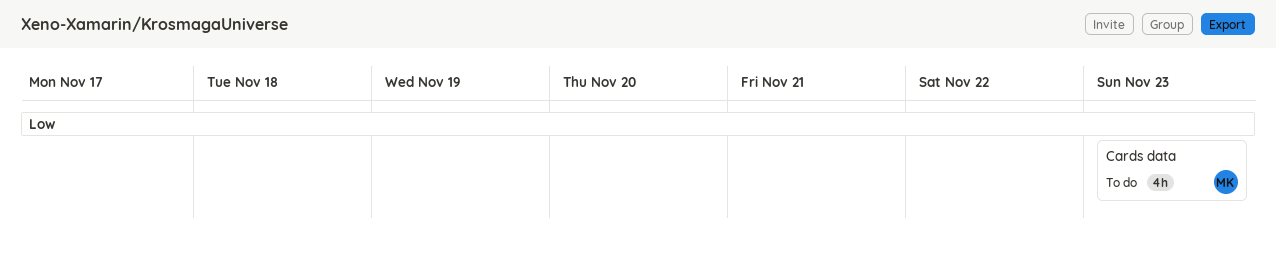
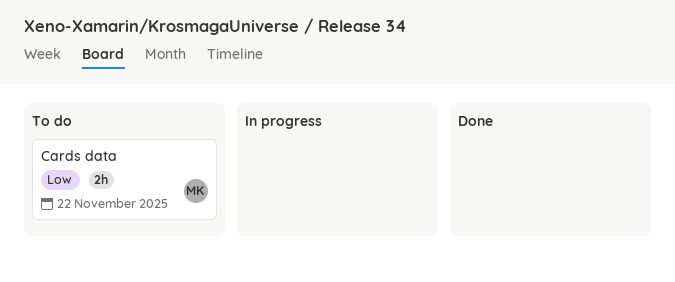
Cards data, estimate: 4h -> 2h
Cards data, due: Nov 23 -> Nov 22

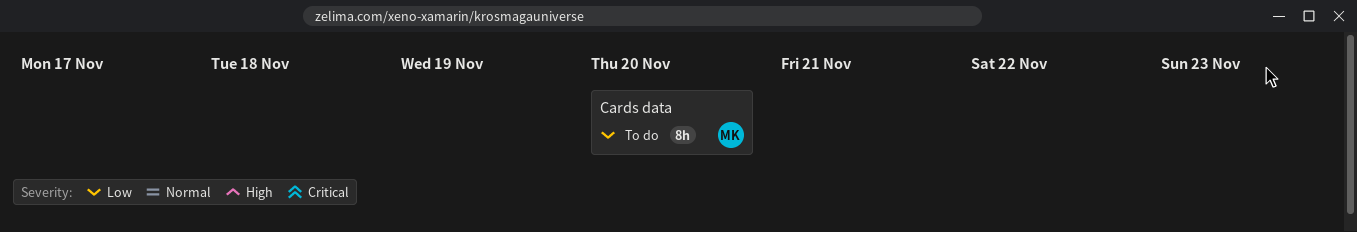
Cards data, estimate: 2h -> 8h
Cards data, due: Nov 22 -> Nov 20

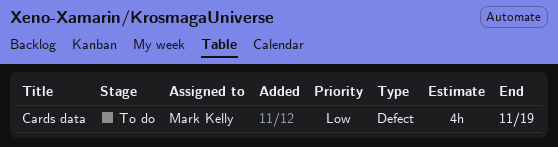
Cards data, estimate: 8h -> 4h
Cards data, due: Nov 20 -> Nov 19

